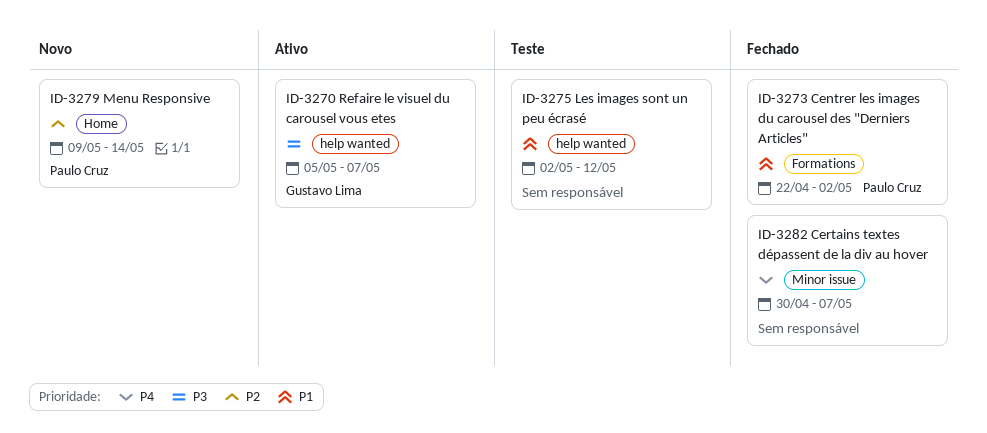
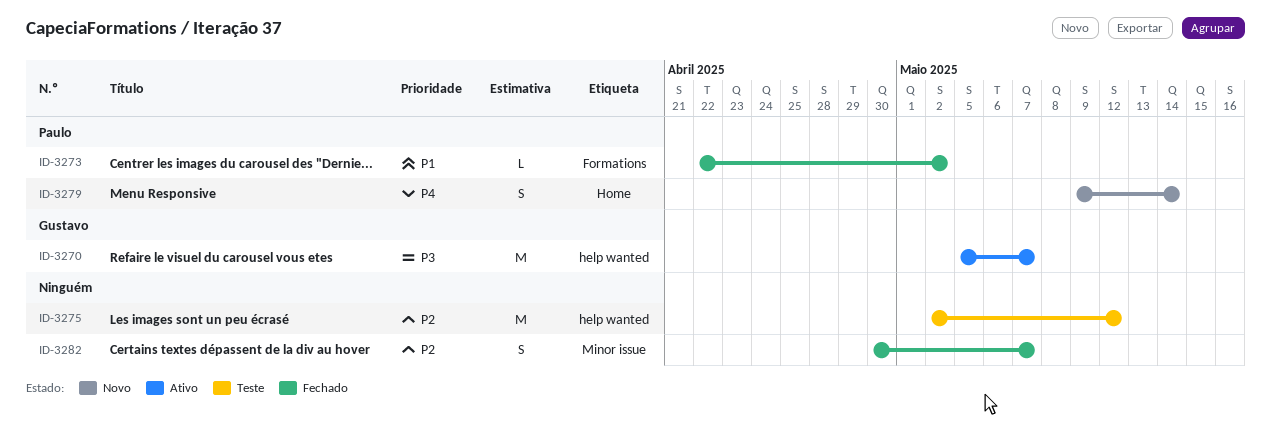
ID-3275, priority: P1 -> P2
ID-3279, priority: P2 -> P4
ID-3282, priority: P4 -> P2

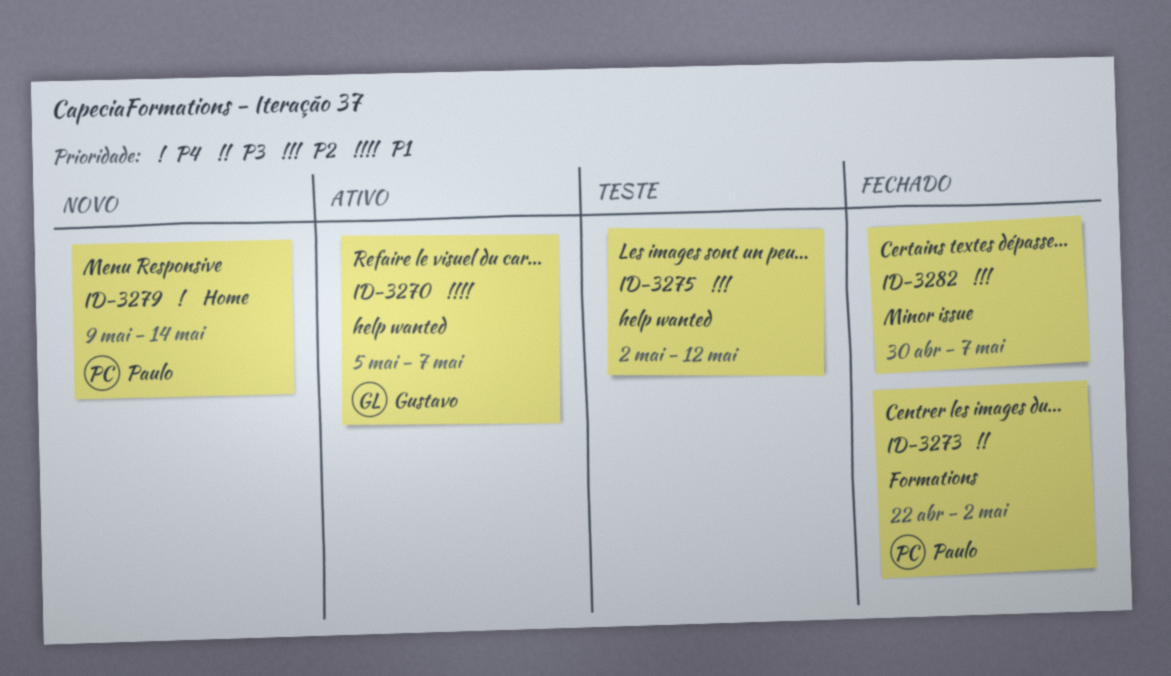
ID-3270, priority: P3 -> P1
ID-3273, priority: P1 -> P3

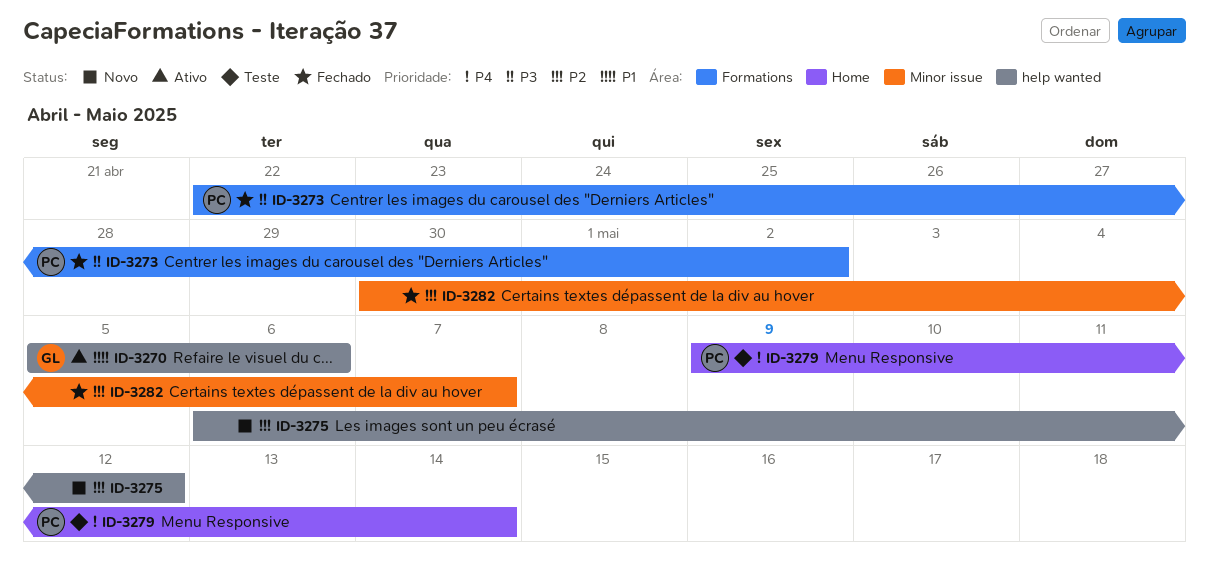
ID-3270, due: May 7 -> May 6
ID-3275, status: Teste -> Novo
ID-3275, start: May 2 -> May 6
ID-3279, status: Novo -> Teste

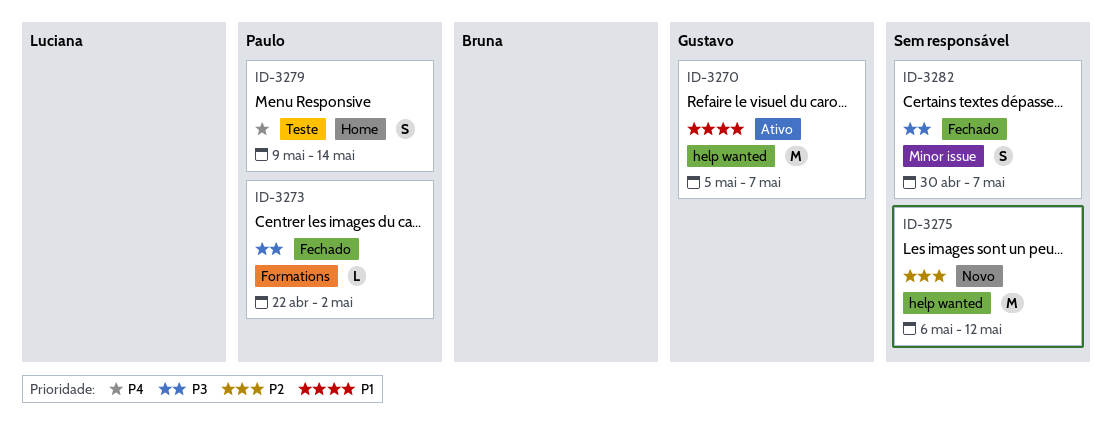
ID-3270, due: May 6 -> May 7
ID-3282, priority: P2 -> P3

